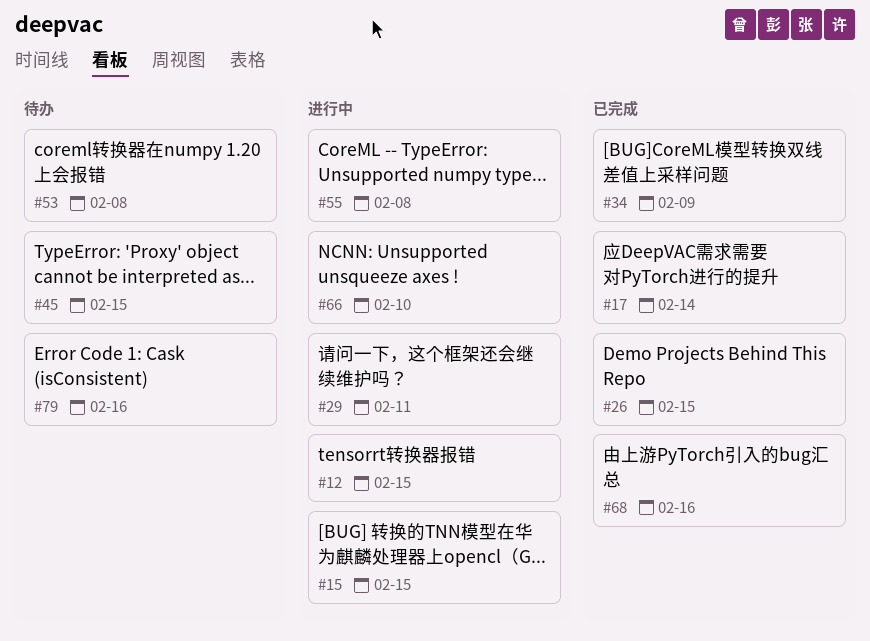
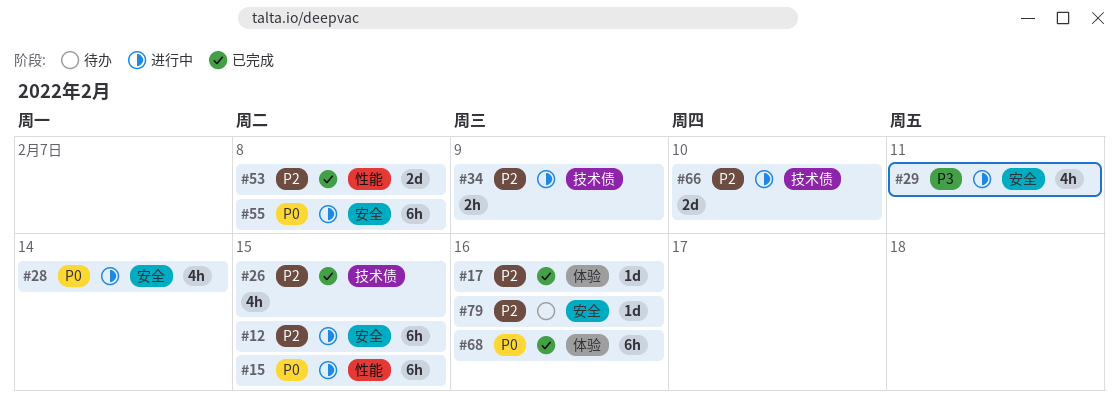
#17, due: Feb 14 -> Feb 16
#28: none -> present
#34, status: 已完成 -> 进行中
#45: present -> none
#53, status: 待办 -> 已完成

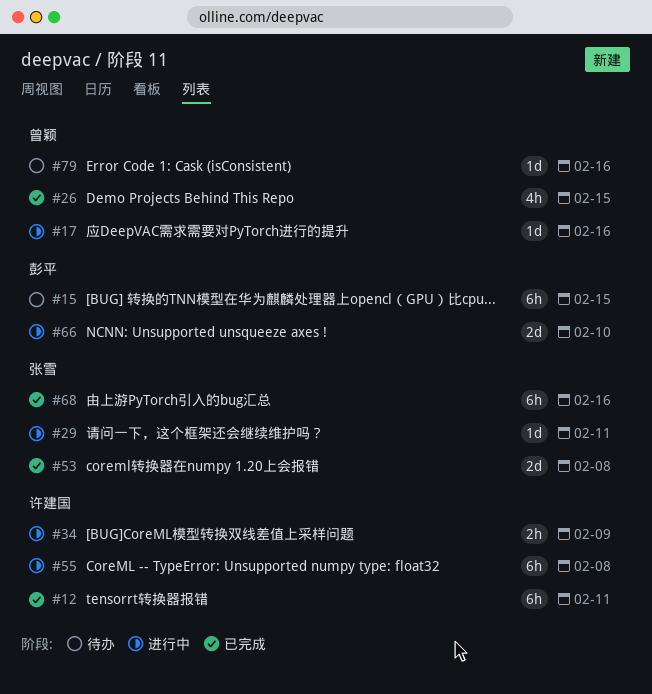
#12, status: 进行中 -> 已完成
#12, due: Feb 15 -> Feb 11
#15, status: 进行中 -> 待办
#17, status: 已完成 -> 进行中
#28: present -> none
#29, estimate: 4h -> 1d

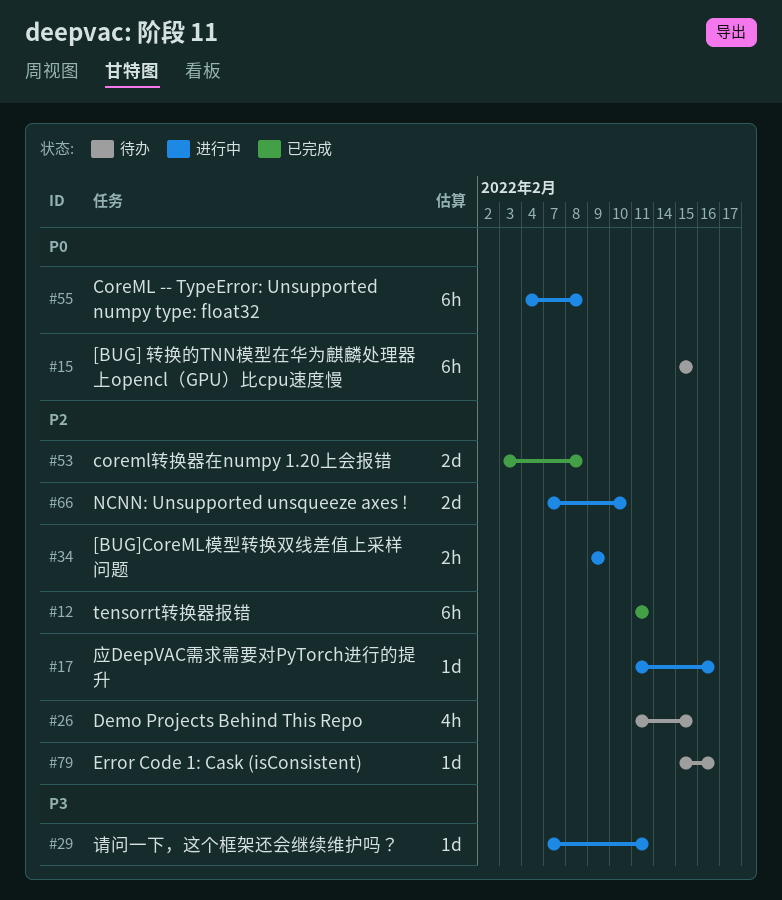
#26, status: 已完成 -> 待办
#68: present -> none

